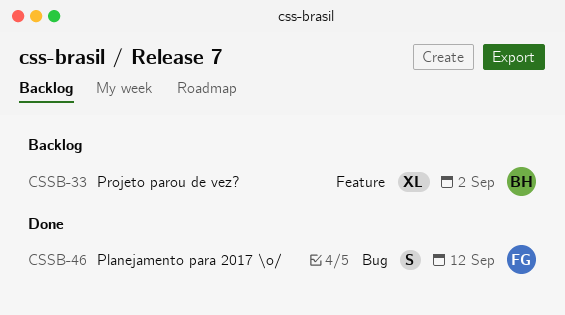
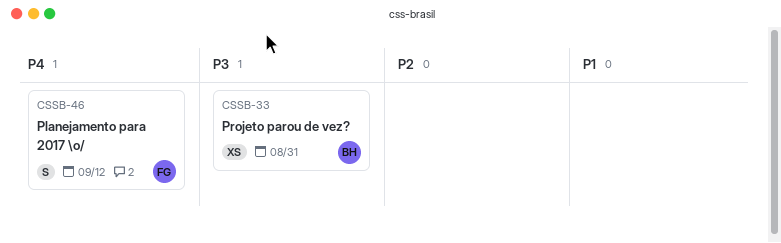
CSSB-33, estimate: XL -> XS
CSSB-33, due: Sep 2 -> Aug 31

